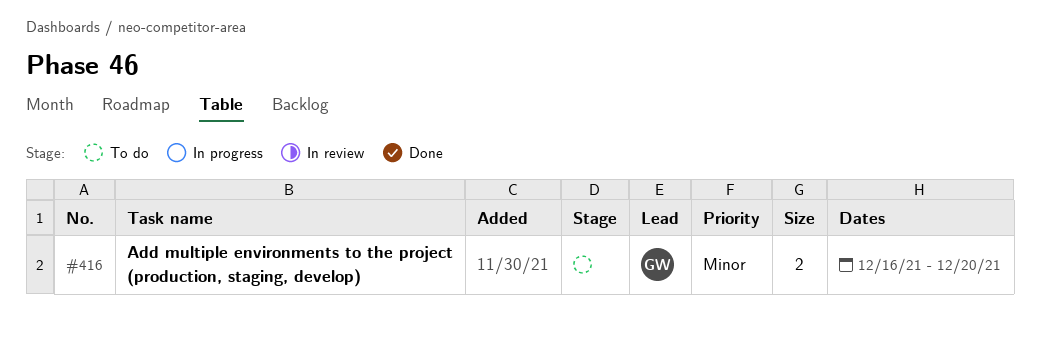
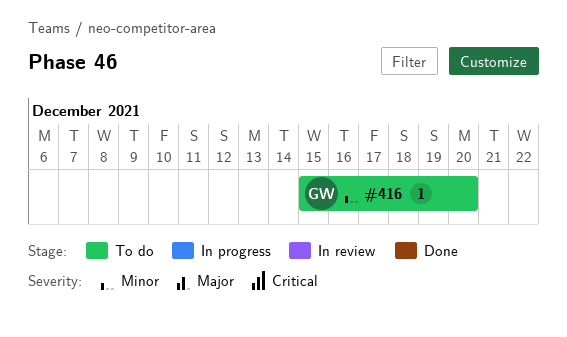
#416, estimate: 2 -> 1
#416, start: Dec 16 -> Dec 15

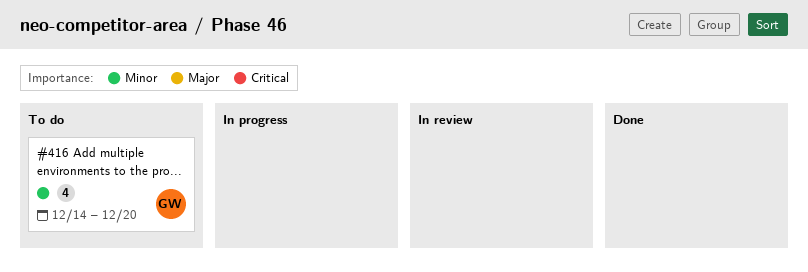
#416, estimate: 1 -> 4
#416, start: Dec 15 -> Dec 14

